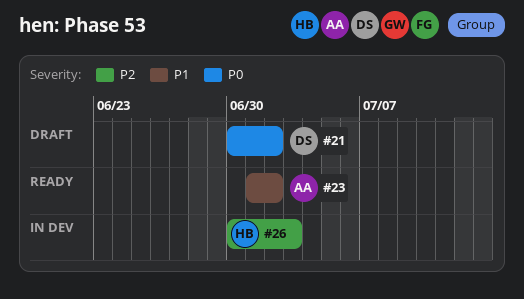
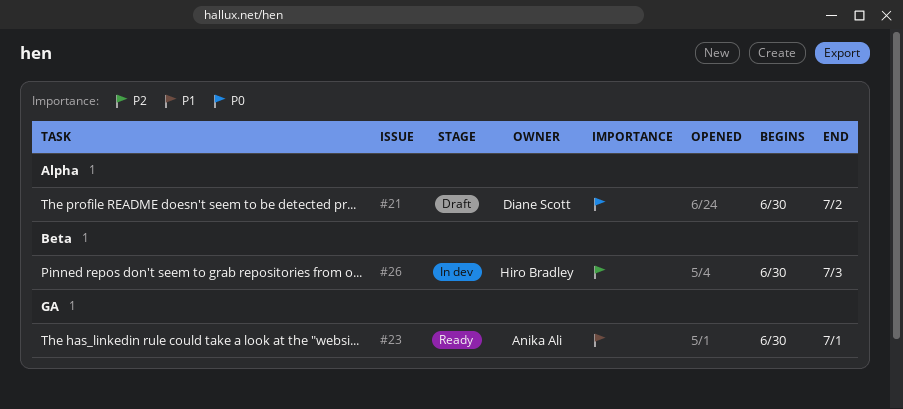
#23, start: Jul 1 -> Jun 30
#23, due: Jul 2 -> Jul 1

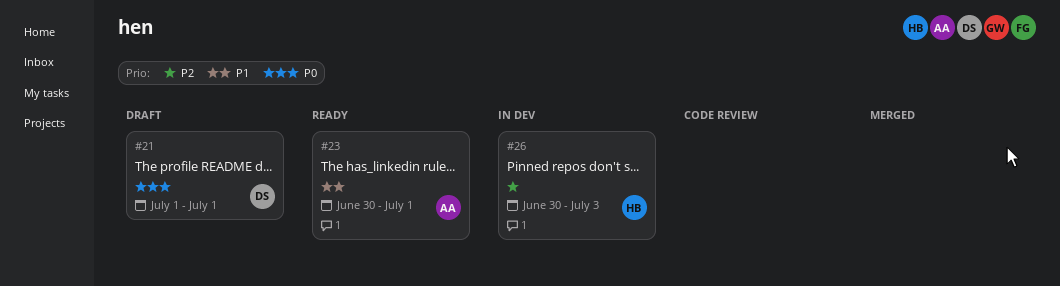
#21, start: Jun 30 -> Jul 1
#21, due: Jul 2 -> Jul 1

